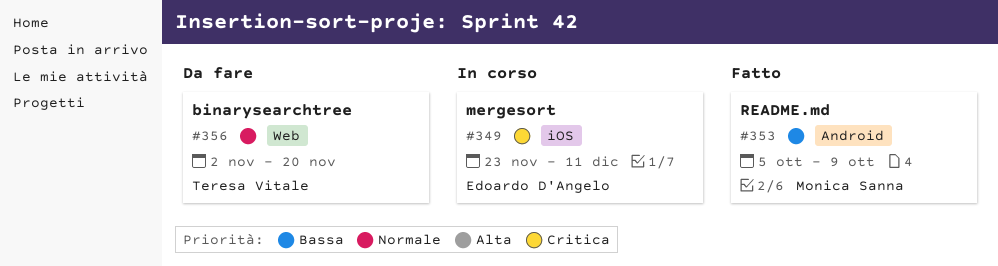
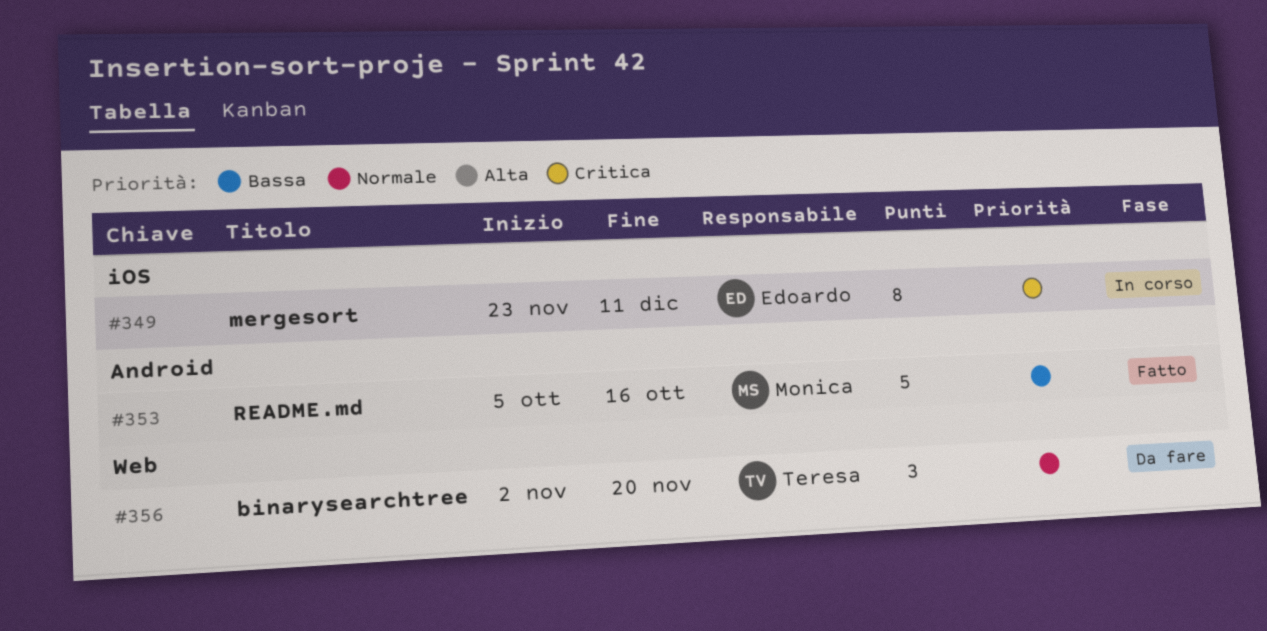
#353, due: Oct 9 -> Oct 16

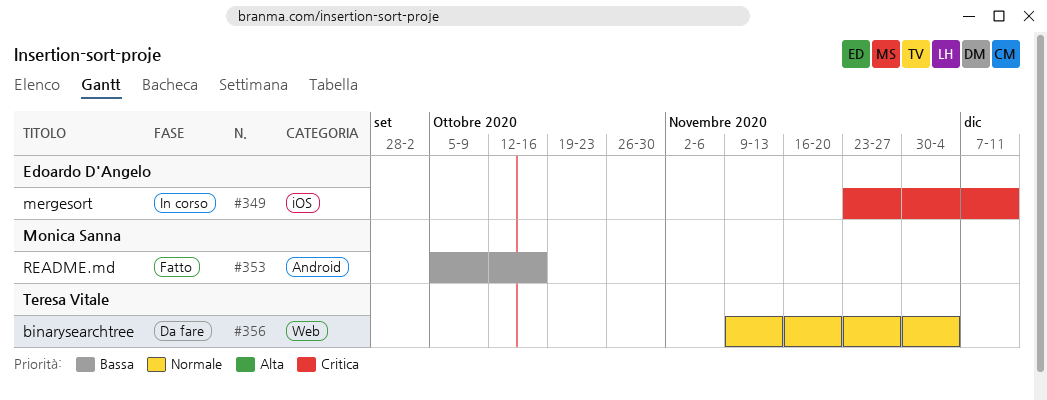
#356, start: Nov 2 -> Nov 9
#356, due: Nov 20 -> Dec 4

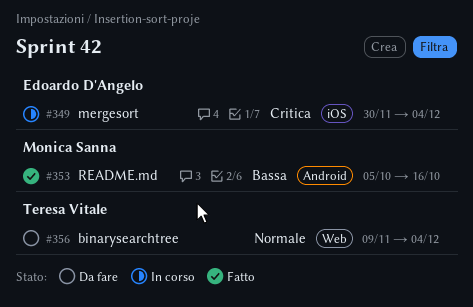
#349, start: Nov 23 -> Nov 30
#349, due: Dec 11 -> Dec 4

